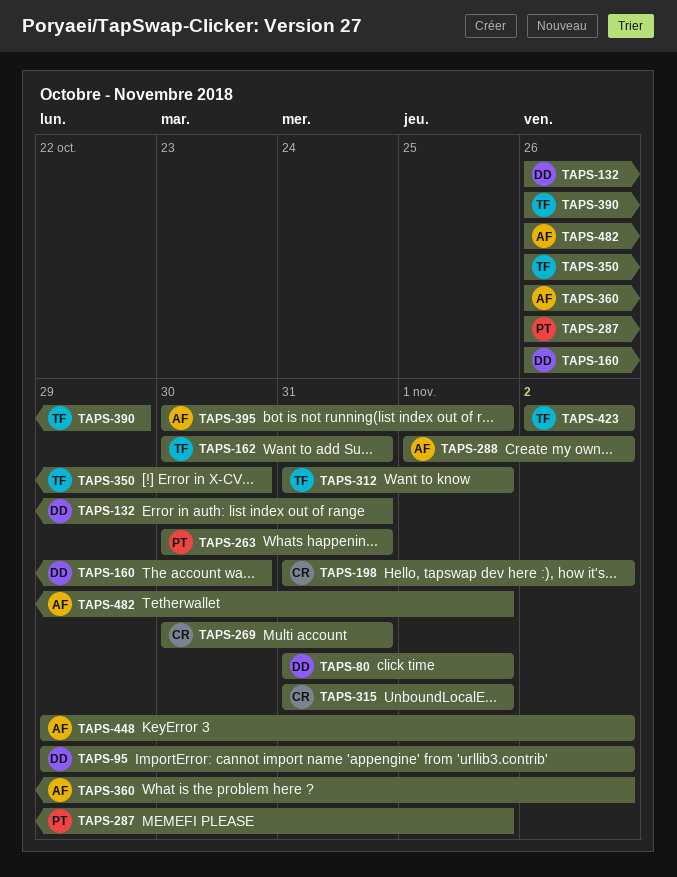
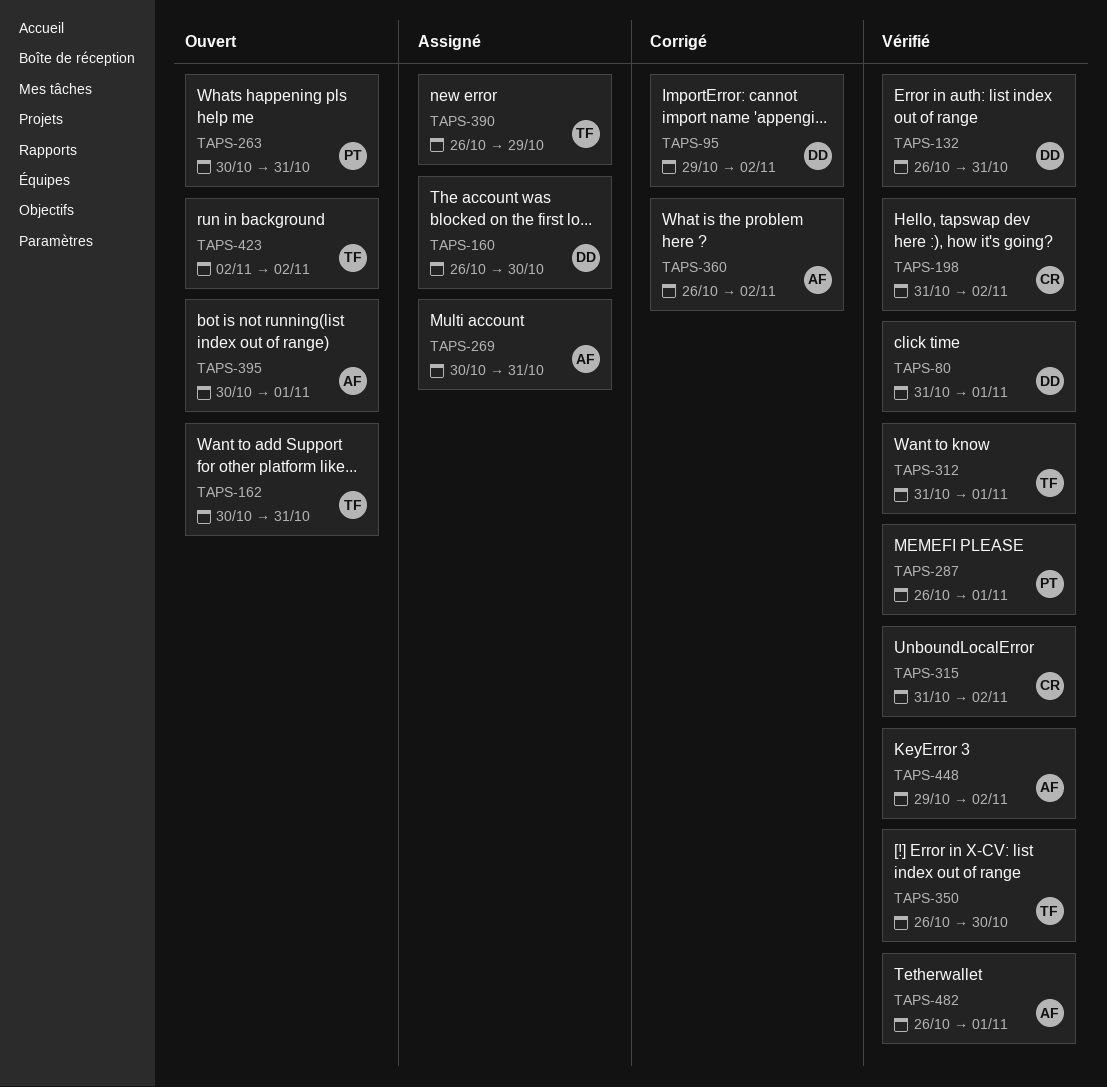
TAPS-269, owner: CR -> AF
TAPS-288: present -> none
TAPS-315, due: Nov 1 -> Nov 2

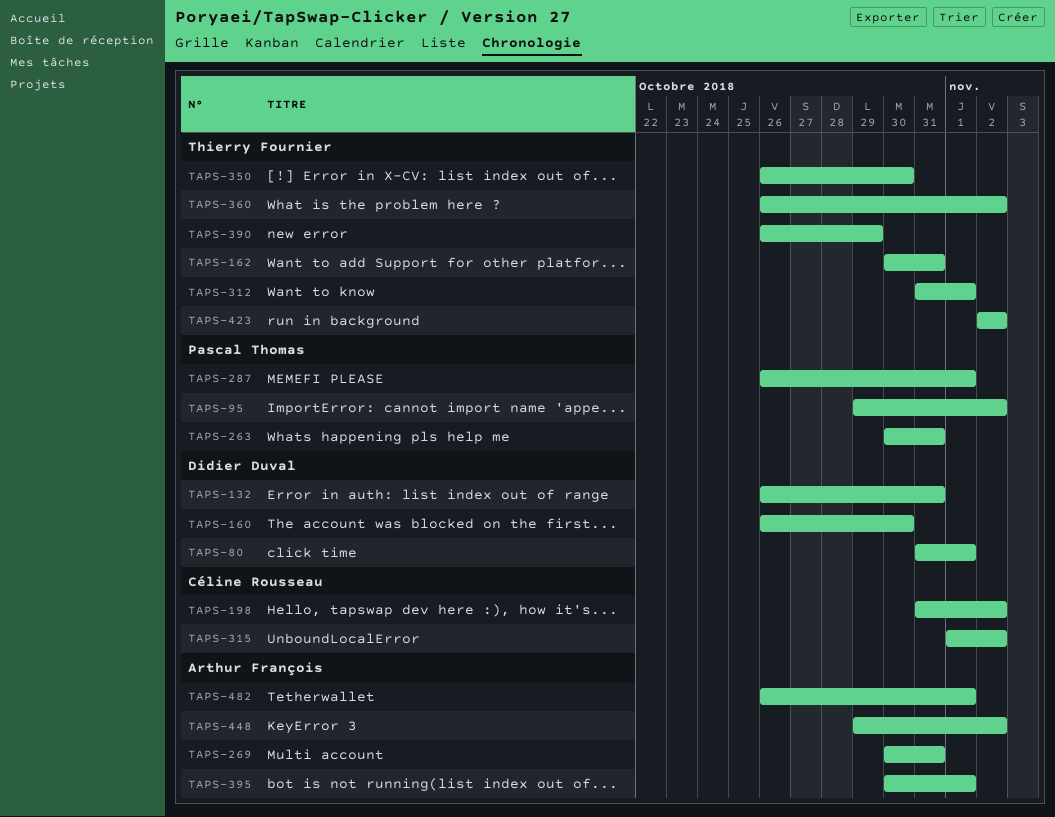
TAPS-95, owner: Didier Duval -> Pascal Thomas
TAPS-315, start: Oct 31 -> Nov 1
TAPS-360, owner: Arthur François -> Thierry Fournier

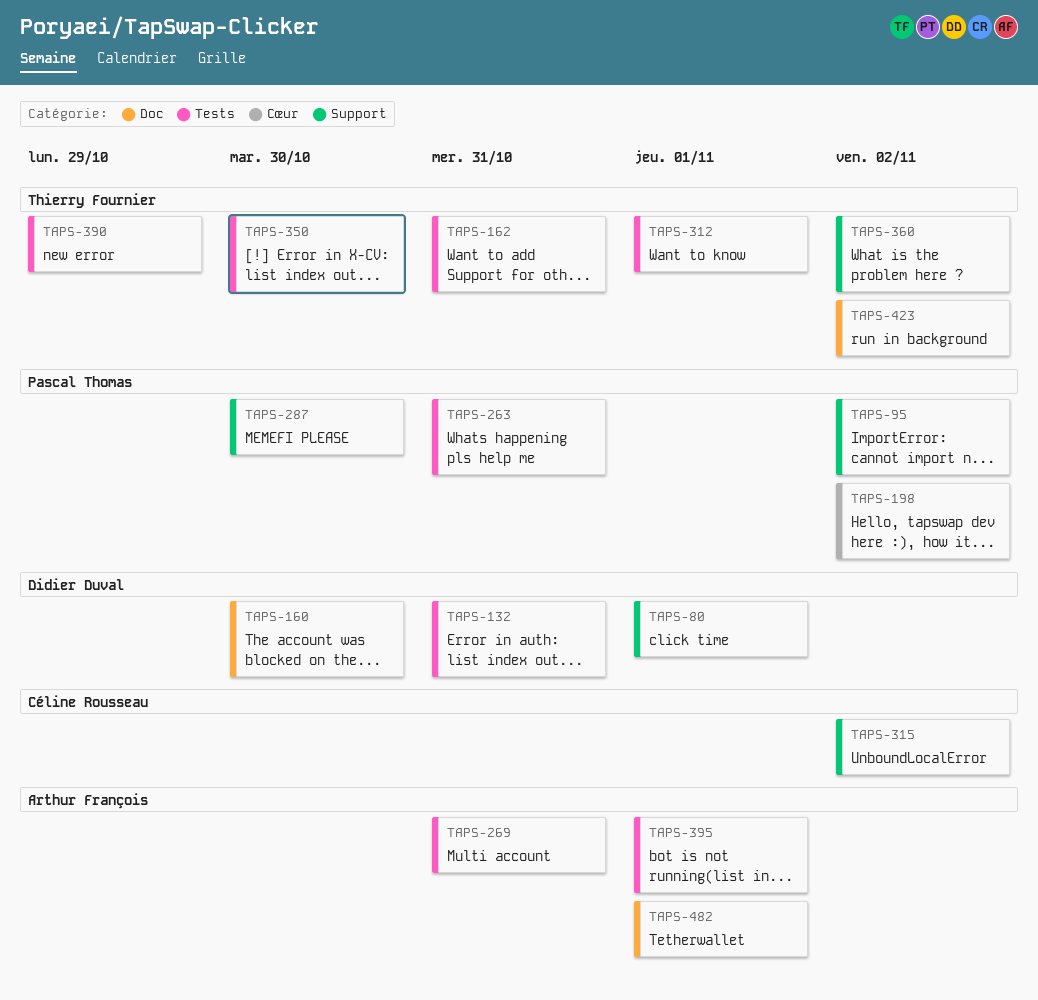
TAPS-198, owner: Céline Rousseau -> Pascal Thomas
TAPS-287, due: Nov 1 -> Oct 30
TAPS-448: present -> none

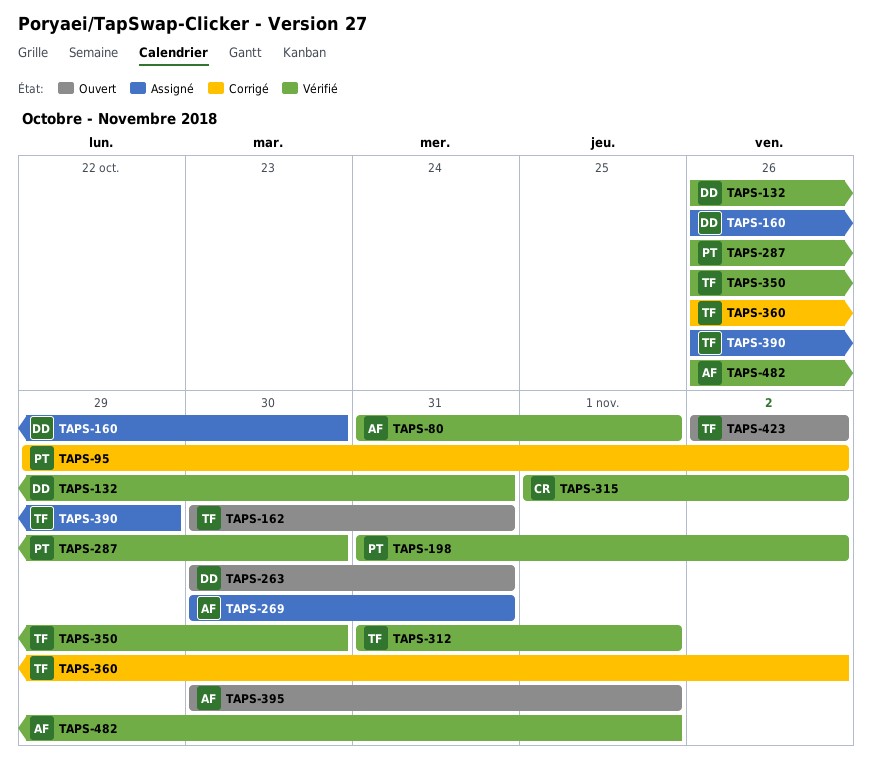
TAPS-80, owner: Didier Duval -> Arthur François
TAPS-263, owner: Pascal Thomas -> Didier Duval

